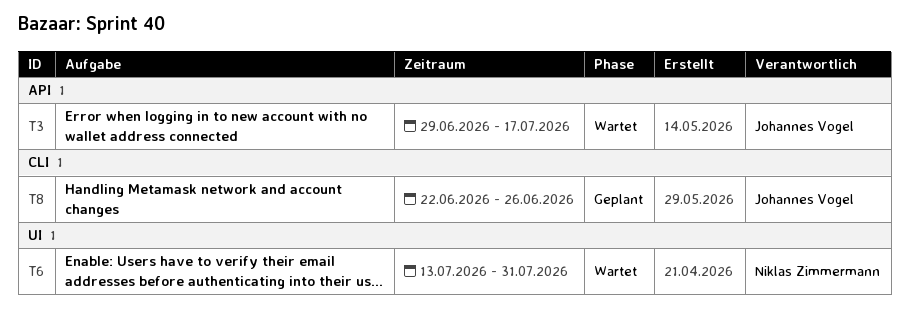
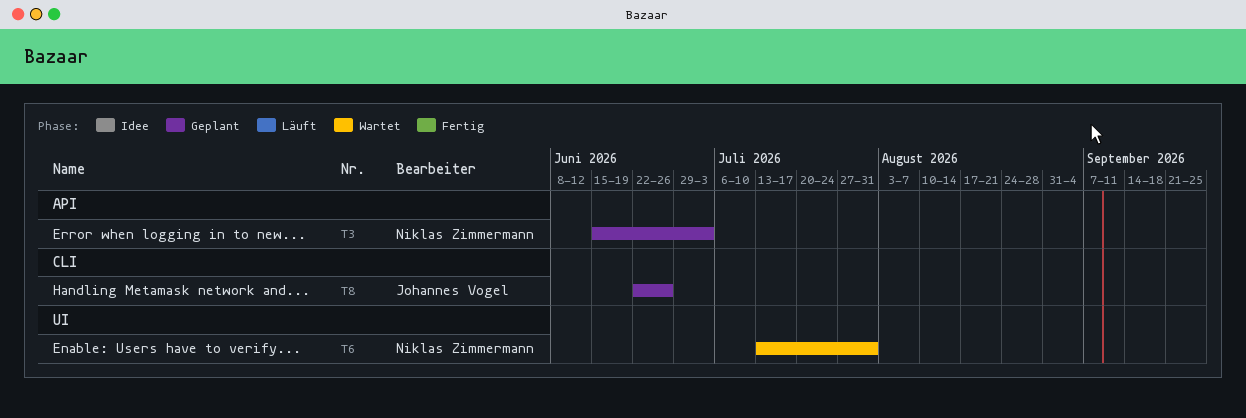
T3, status: Wartet -> Geplant
T3, owner: Johannes Vogel -> Niklas Zimmermann
T3, start: Jun 29 -> Jun 15
T3, due: Jul 17 -> Jul 3

